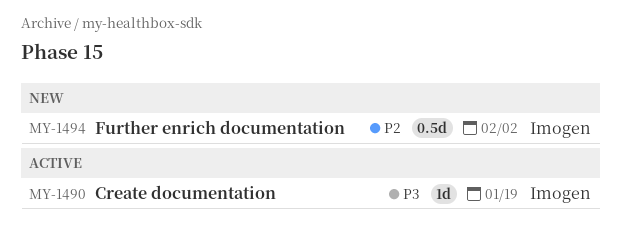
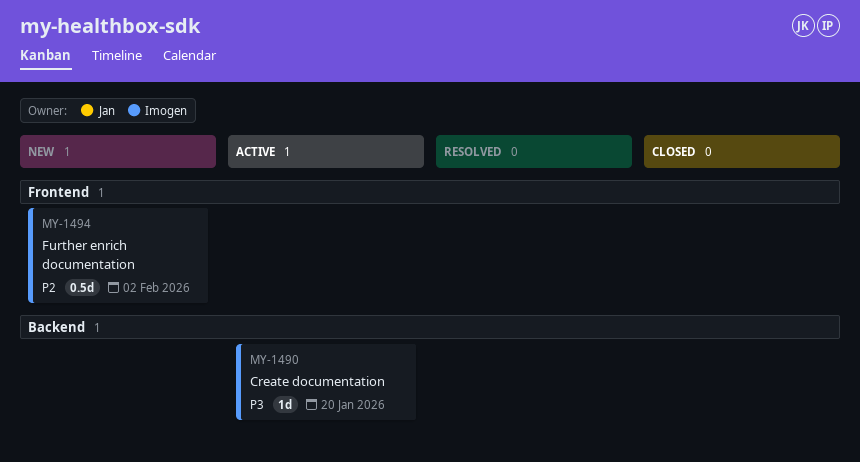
MY-1490, due: Jan 19 -> Jan 20

